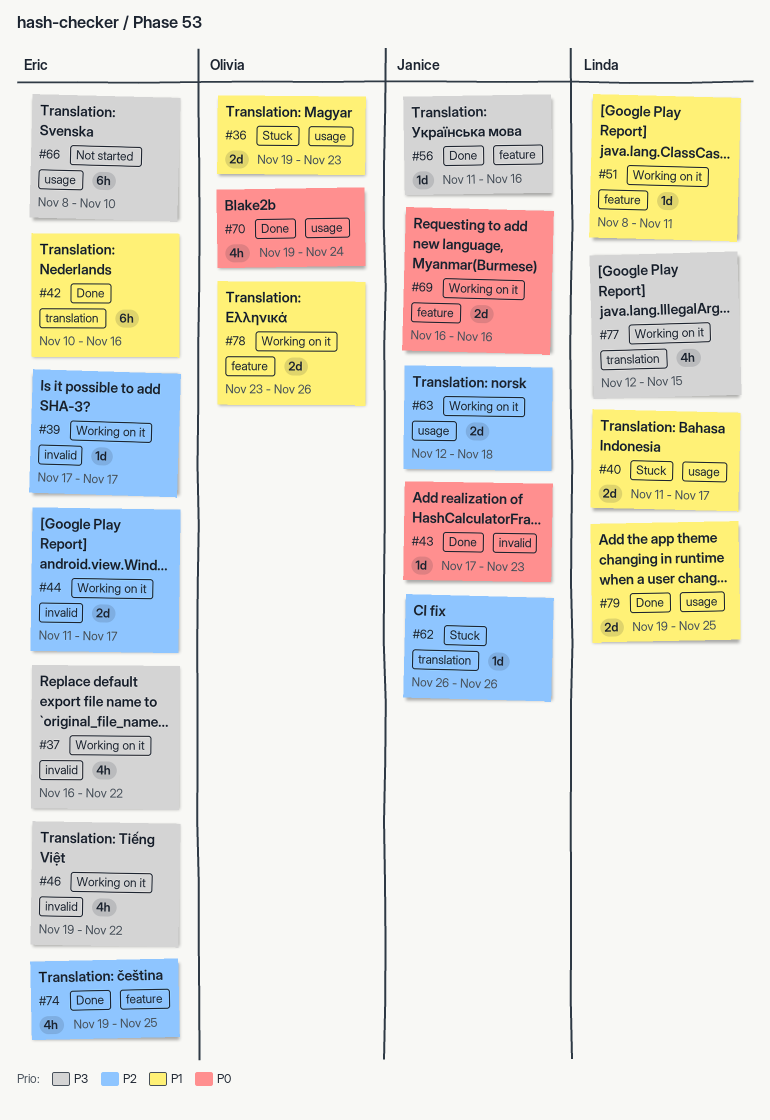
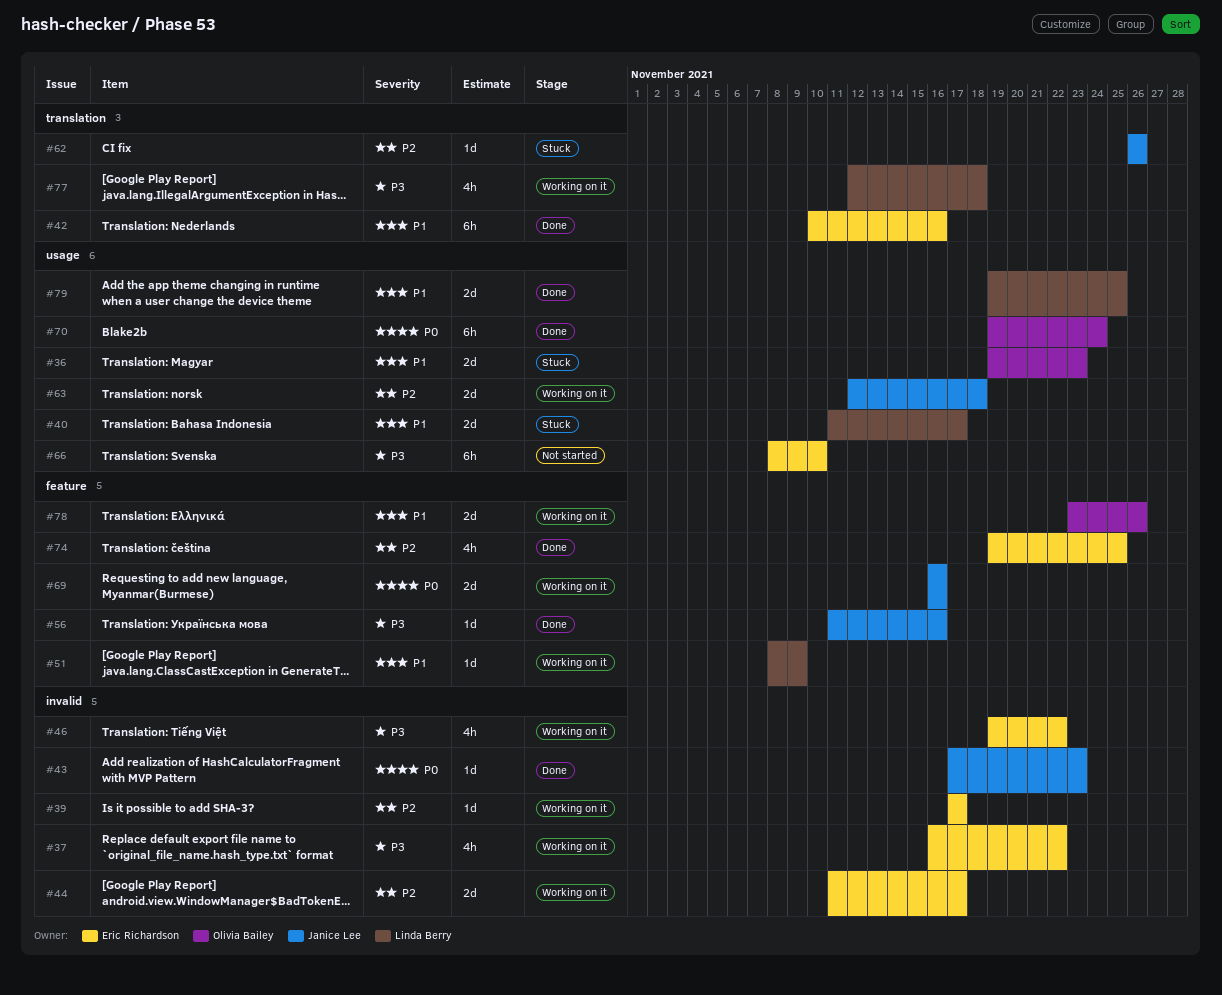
#51, due: Nov 11 -> Nov 9
#70, estimate: 4h -> 6h
#77, due: Nov 15 -> Nov 18

